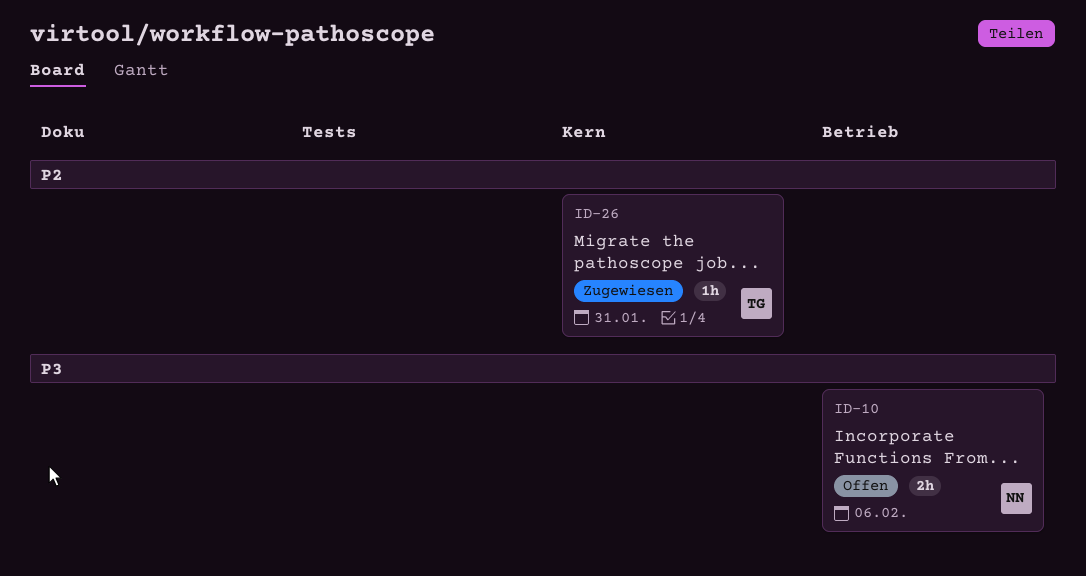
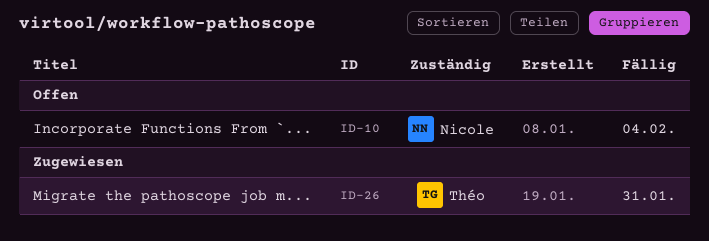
ID-10, due: Feb 6 -> Feb 4

